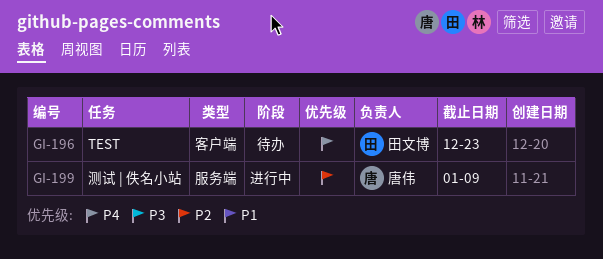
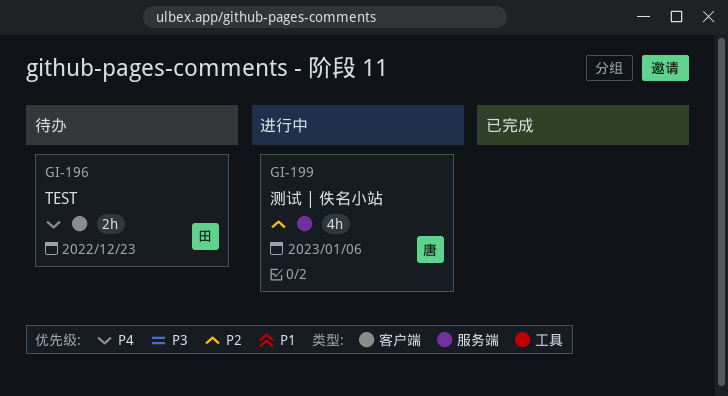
GI-199, due: Jan 9 -> Jan 6

